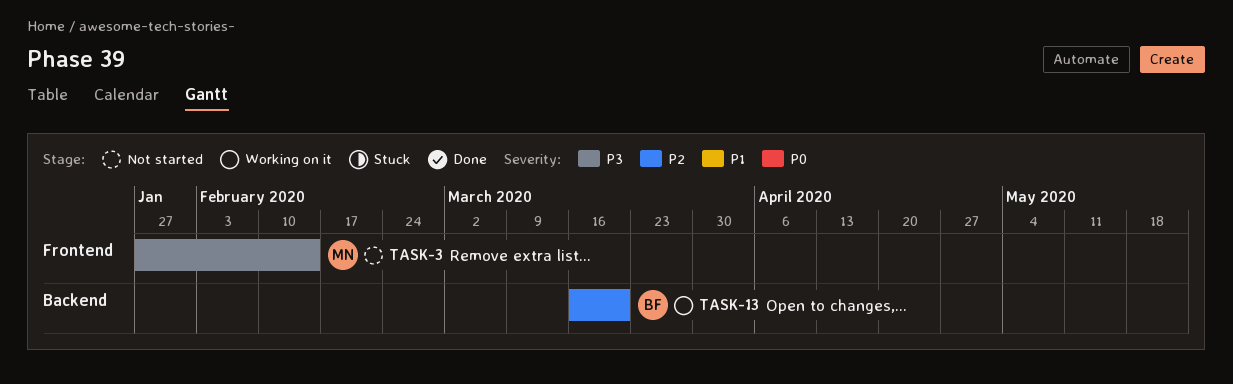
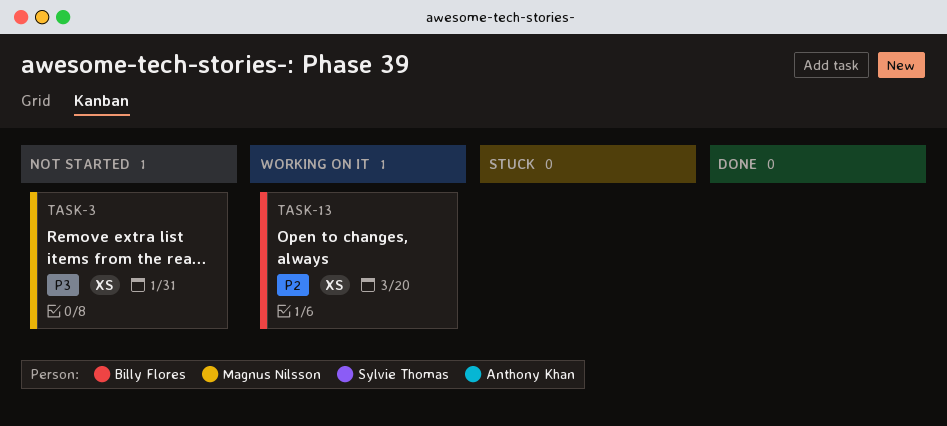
TASK-3, due: Feb 14 -> Jan 31

